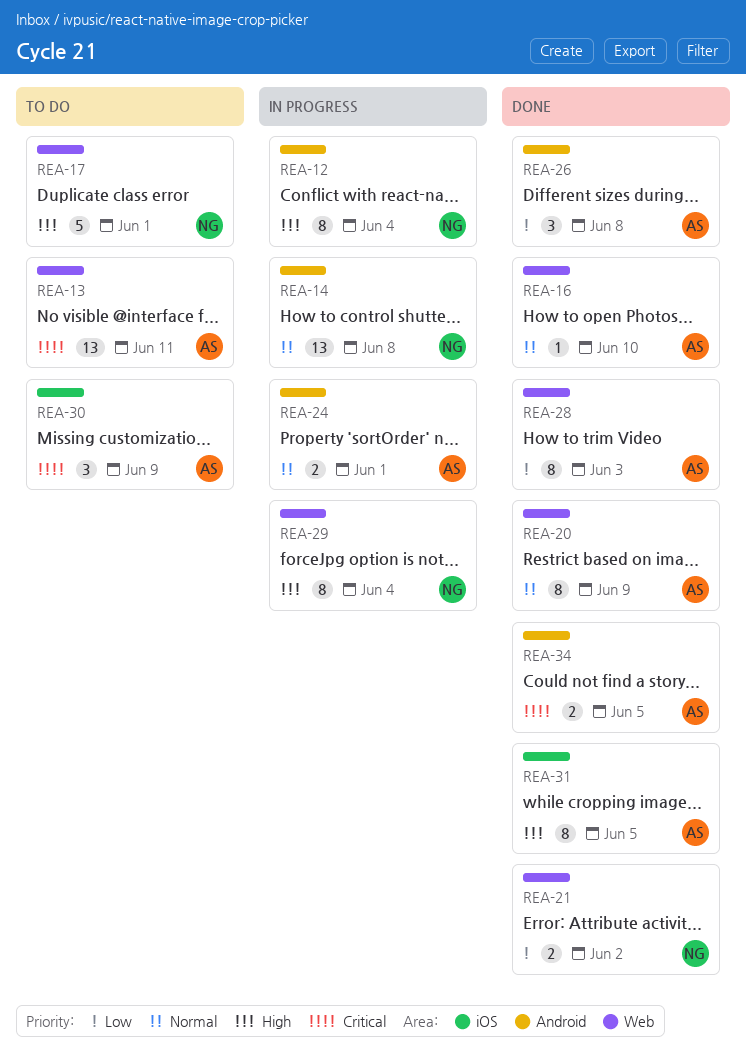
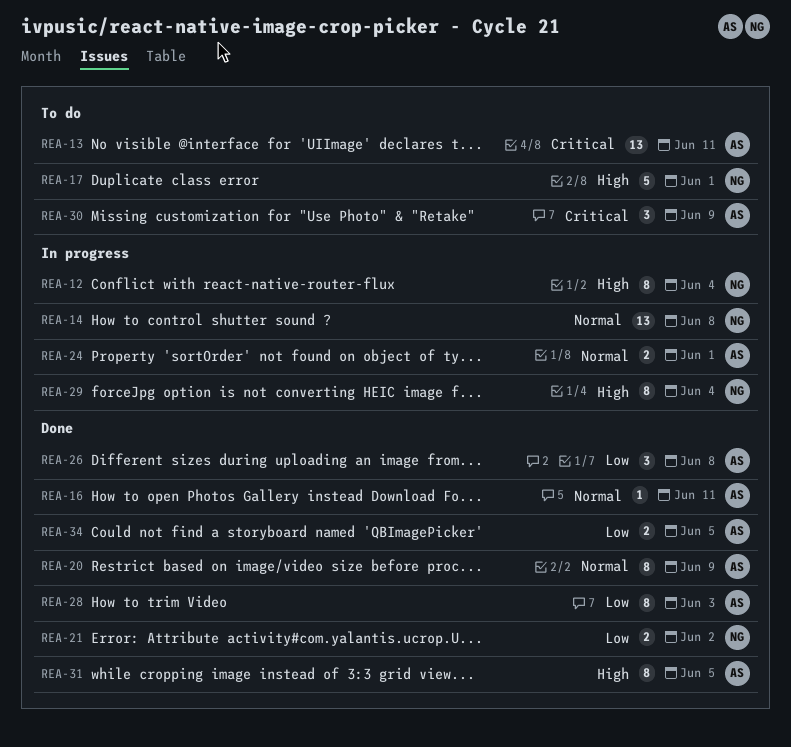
REA-16, due: Jun 10 -> Jun 11
REA-34, priority: Critical -> Low

